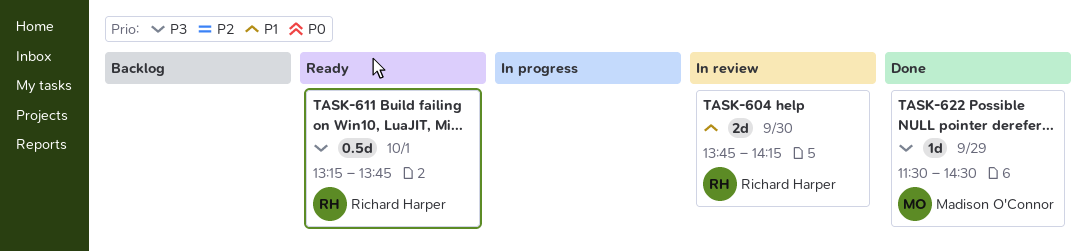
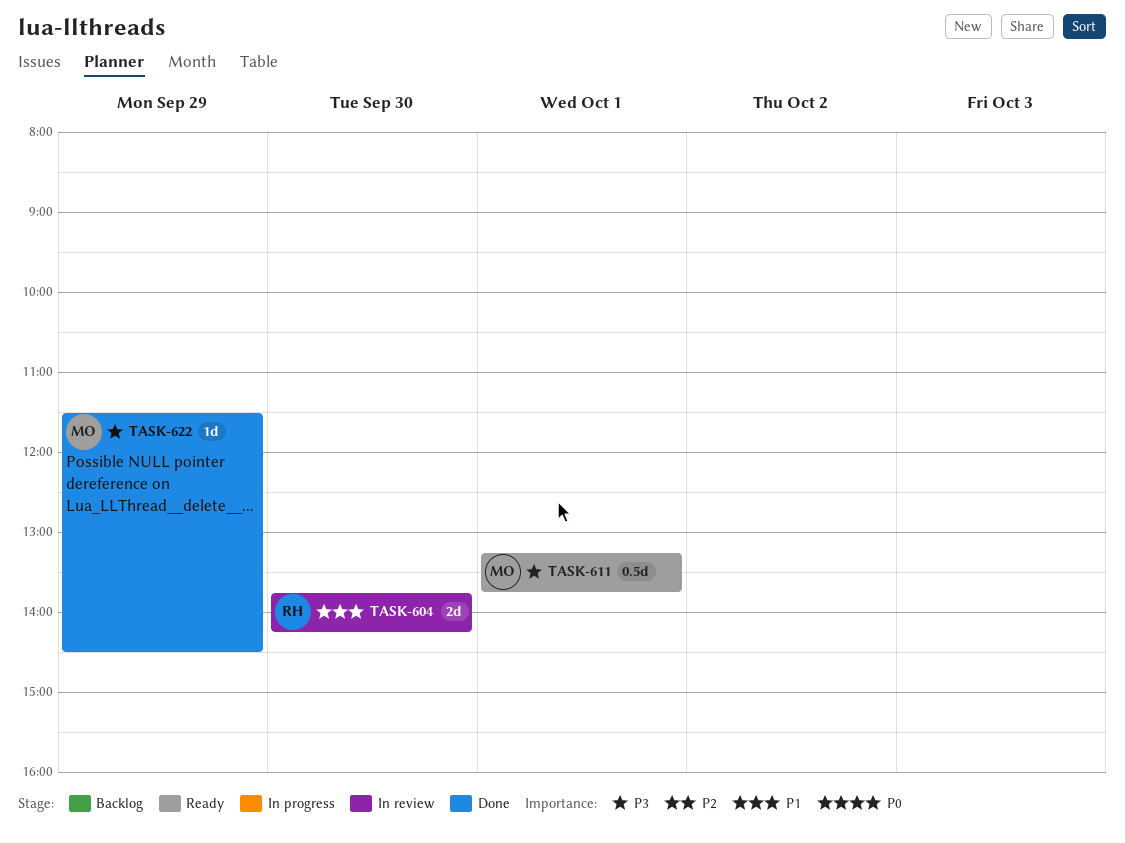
TASK-611, owner: Richard Harper -> Madison O'Connor

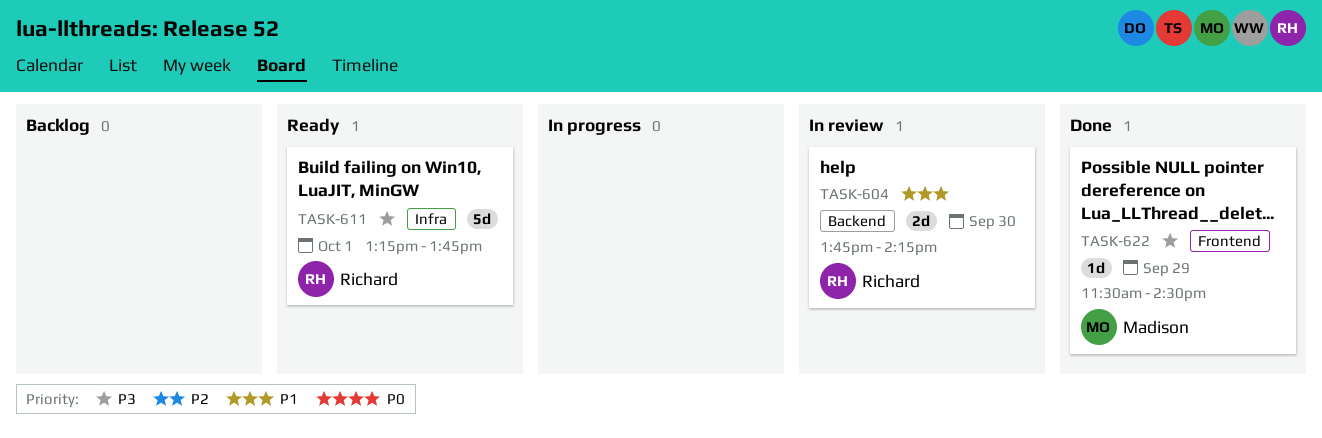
TASK-611, owner: Madison -> Richard
TASK-611, estimate: 0.5d -> 5d

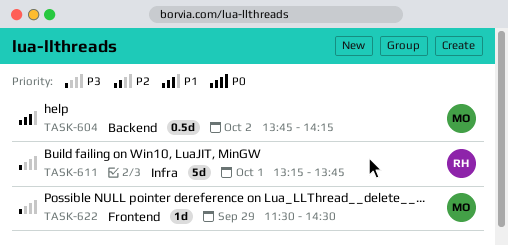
TASK-604, owner: Richard -> Madison
TASK-604, estimate: 2d -> 0.5d
TASK-604, day: Sep 30 -> Oct 2

